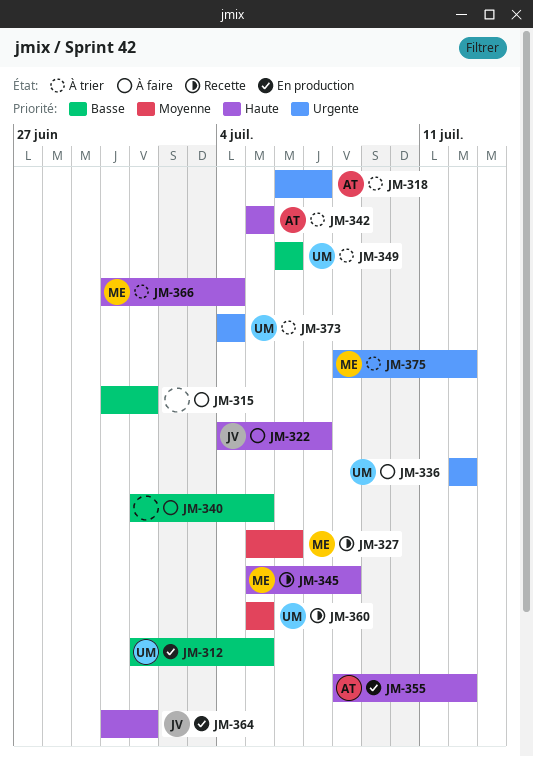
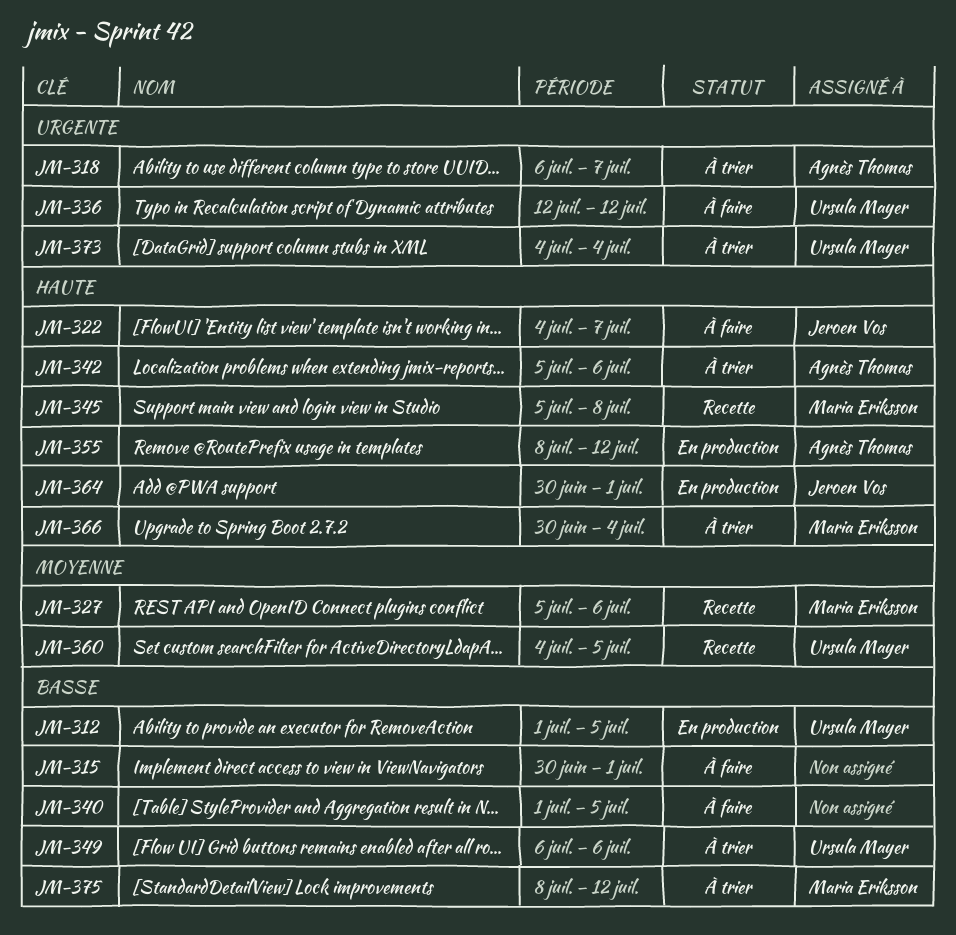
JM-342, due: Jul 5 -> Jul 6
JM-360, start: Jul 5 -> Jul 4
JM-375, priority: Urgente -> Basse

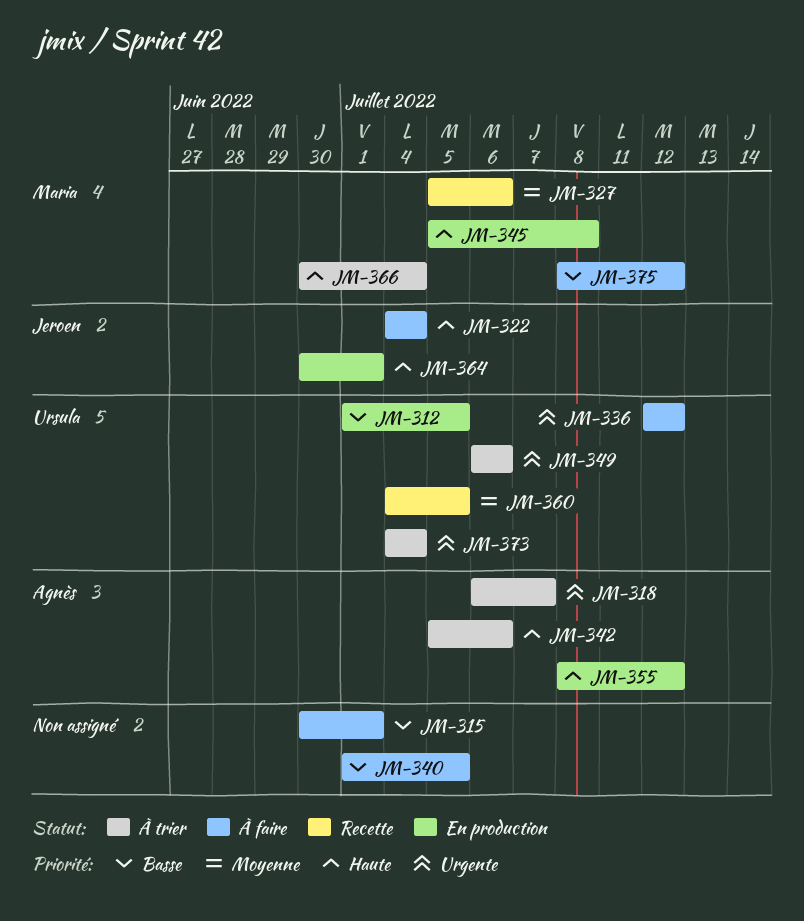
JM-322, due: Jul 7 -> Jul 4
JM-345, status: Recette -> En production
JM-349, priority: Basse -> Urgente
JM-375, status: À trier -> À faire

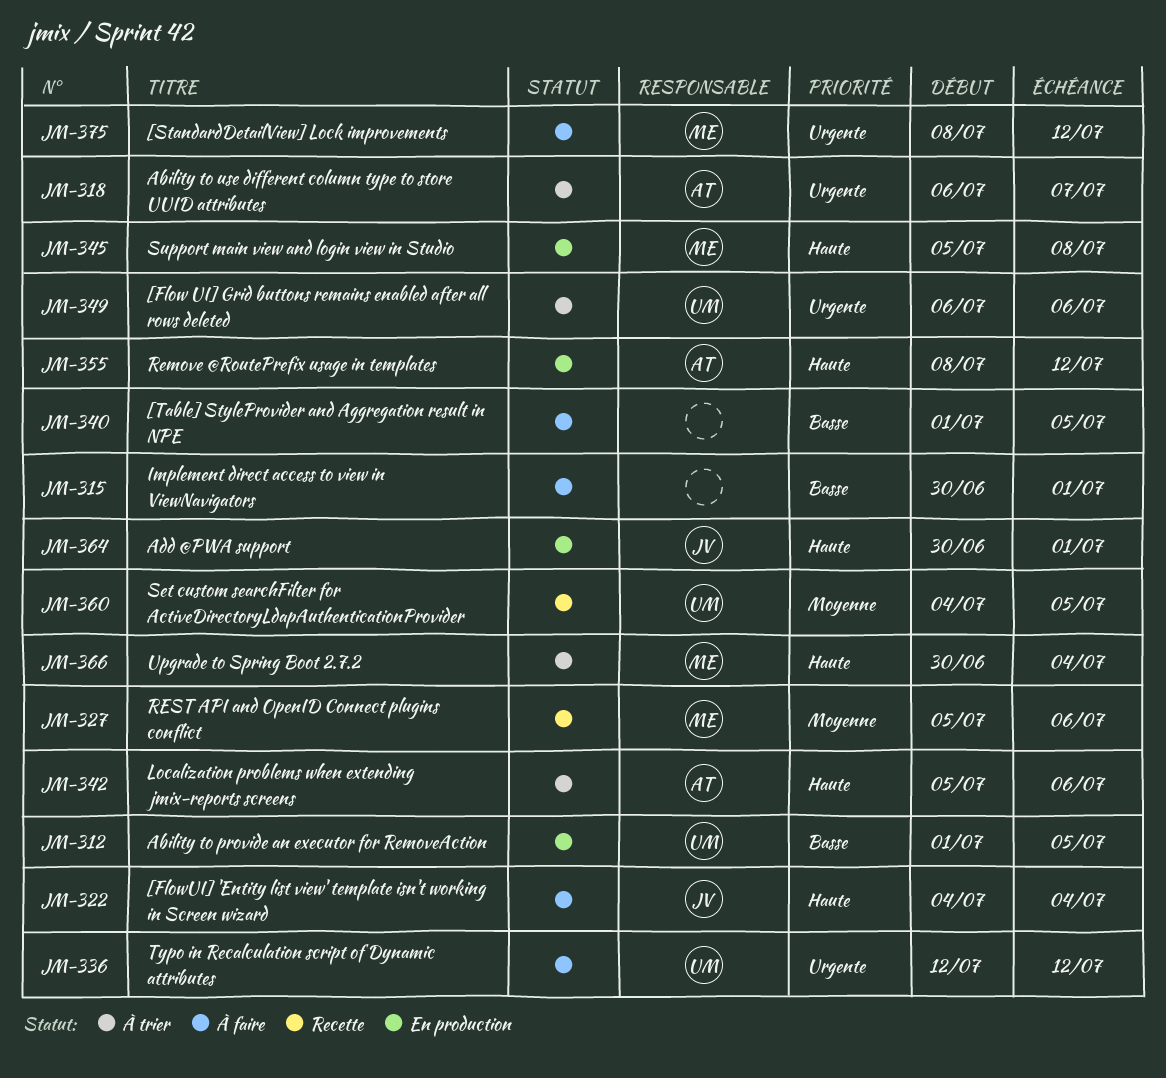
JM-373: present -> none
JM-375, priority: Basse -> Urgente

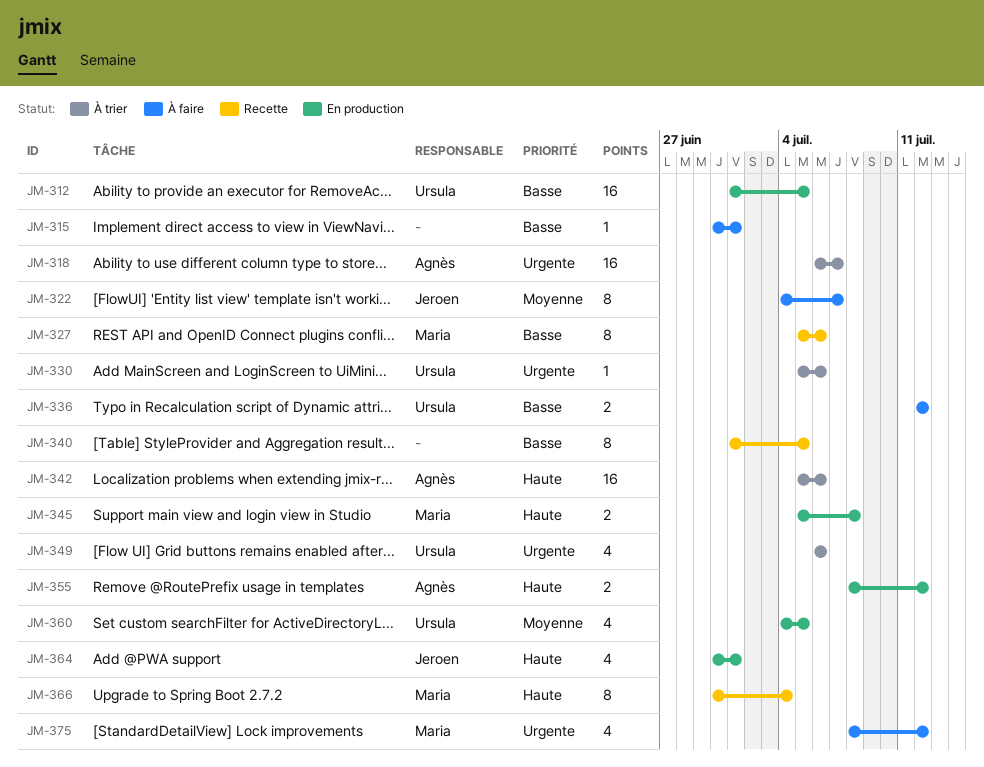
JM-322, priority: Haute -> Moyenne
JM-322, due: Jul 4 -> Jul 7
JM-327, priority: Moyenne -> Basse
JM-330: none -> present
JM-336, priority: Urgente -> Basse
JM-340, status: À faire -> Recette
JM-360, status: Recette -> En production
JM-366, status: À trier -> Recette

